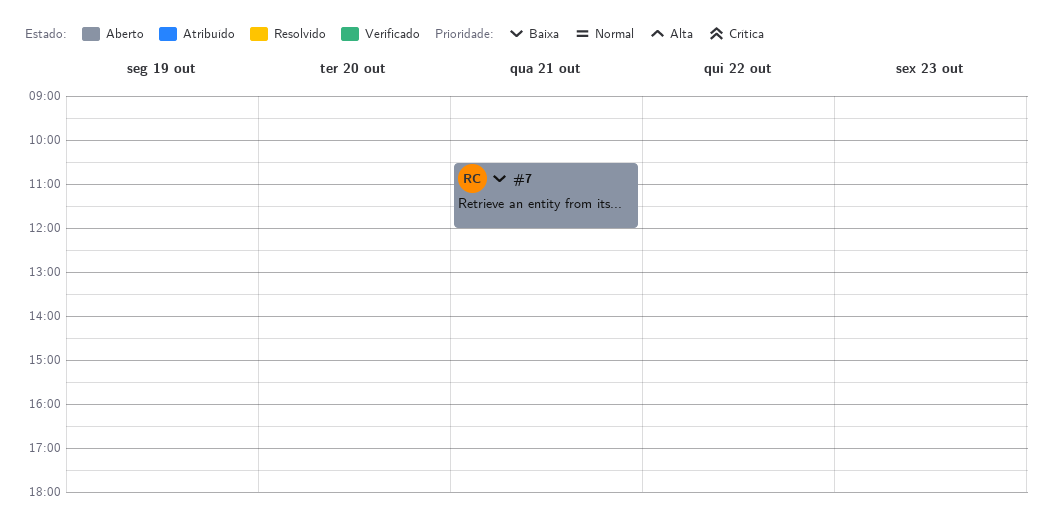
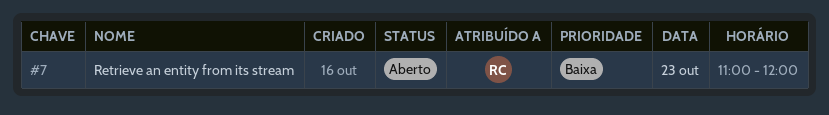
#7, day: Oct 21 -> Oct 23
#7, begins: 10:30 -> 11:00

